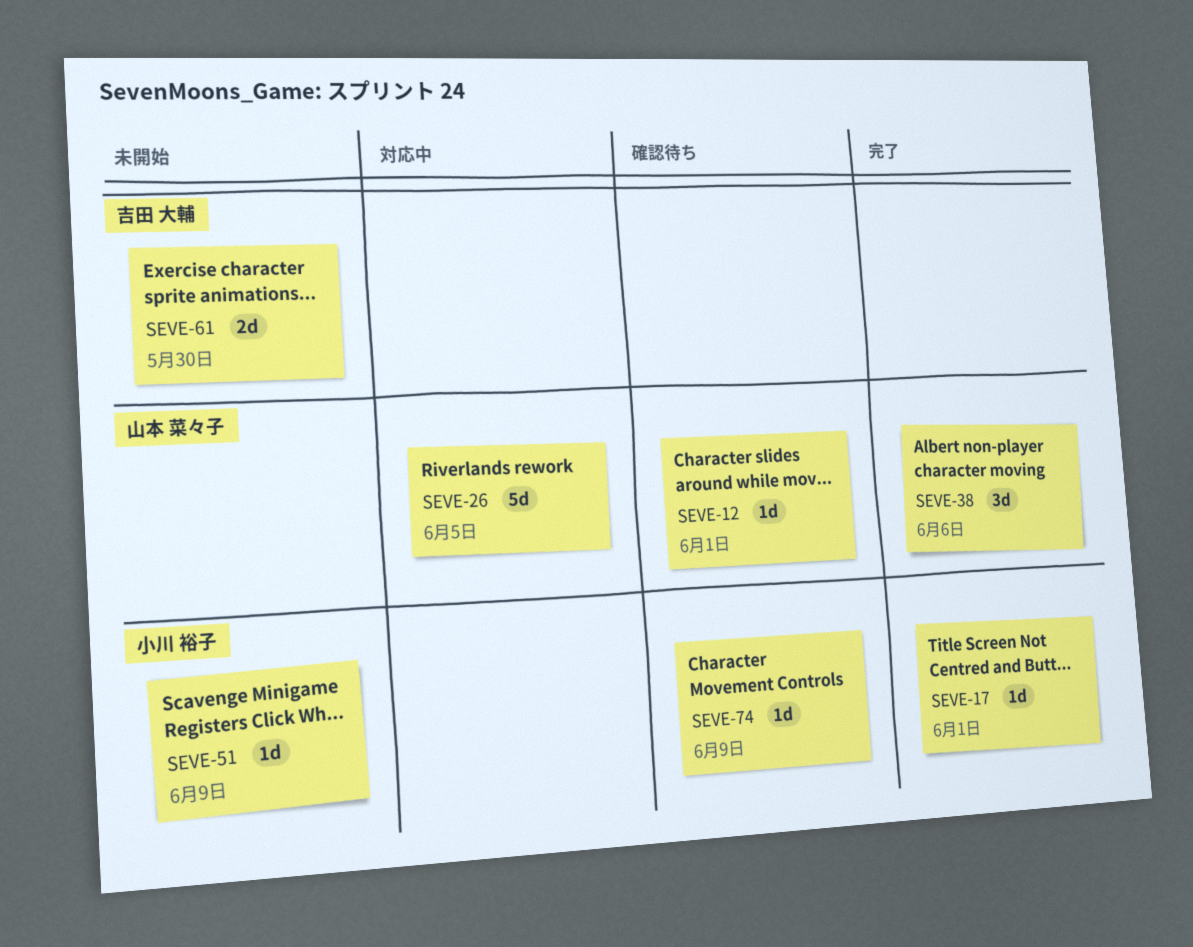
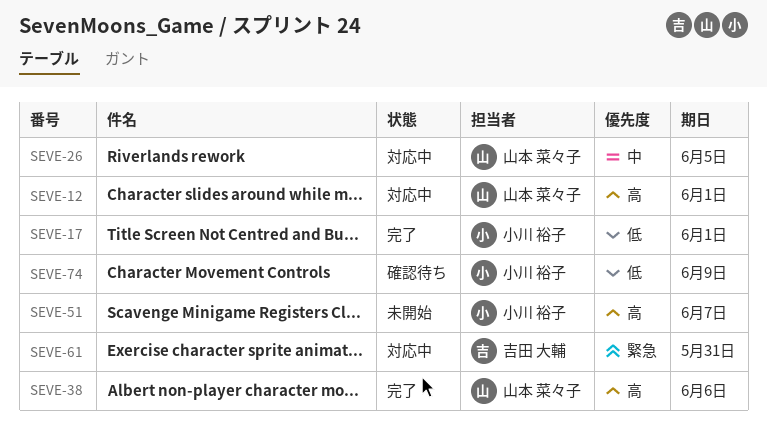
SEVE-12, status: 確認待ち -> 対応中
SEVE-51, due: Jun 9 -> Jun 7
SEVE-61, status: 未開始 -> 対応中
SEVE-61, due: May 30 -> May 31

